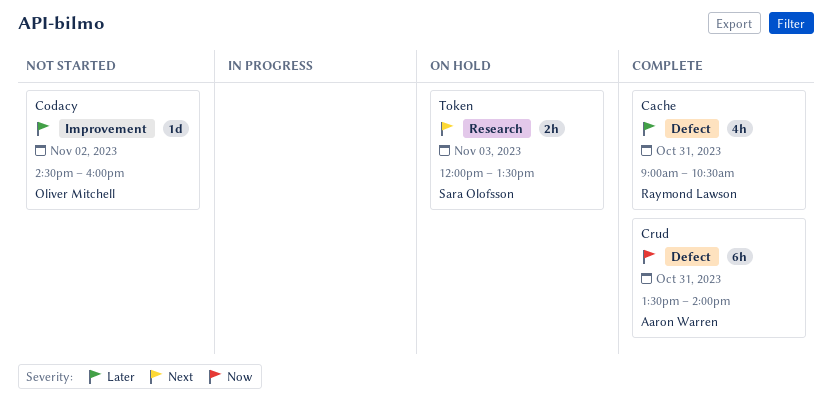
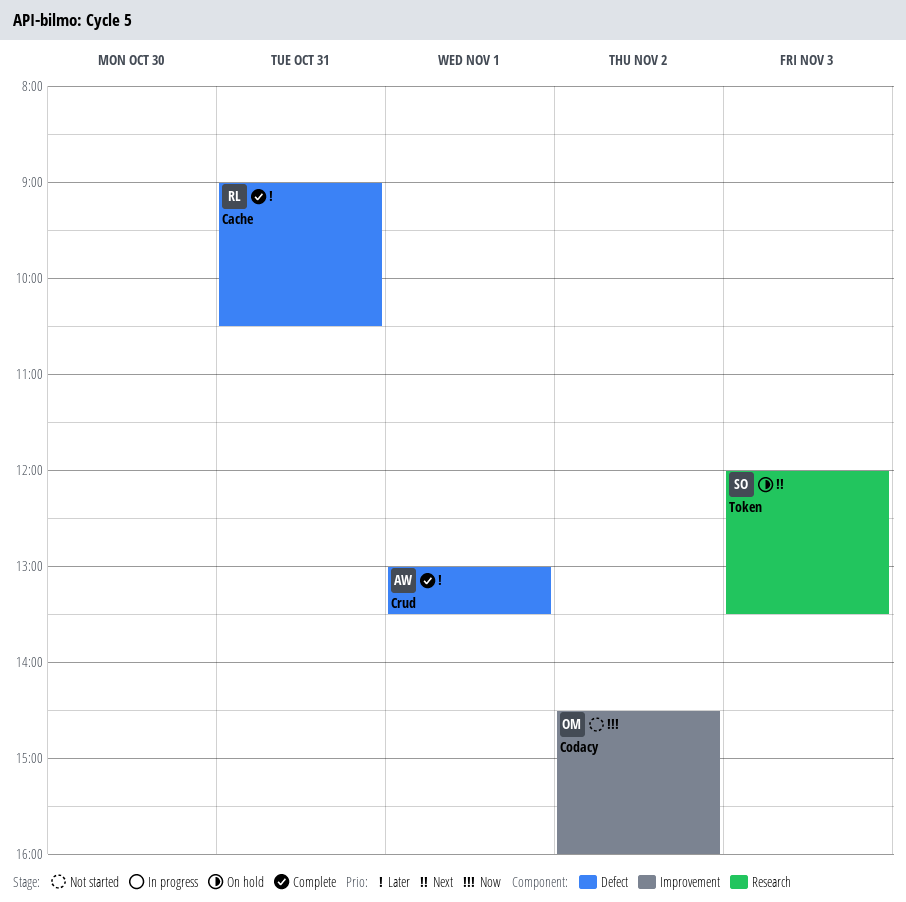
Codacy, priority: Later -> Now
Crud, priority: Now -> Later
Crud, day: Oct 31 -> Nov 1
Crud, begins: 13:30 -> 13:00
Crud, ends: 14:00 -> 13:30

